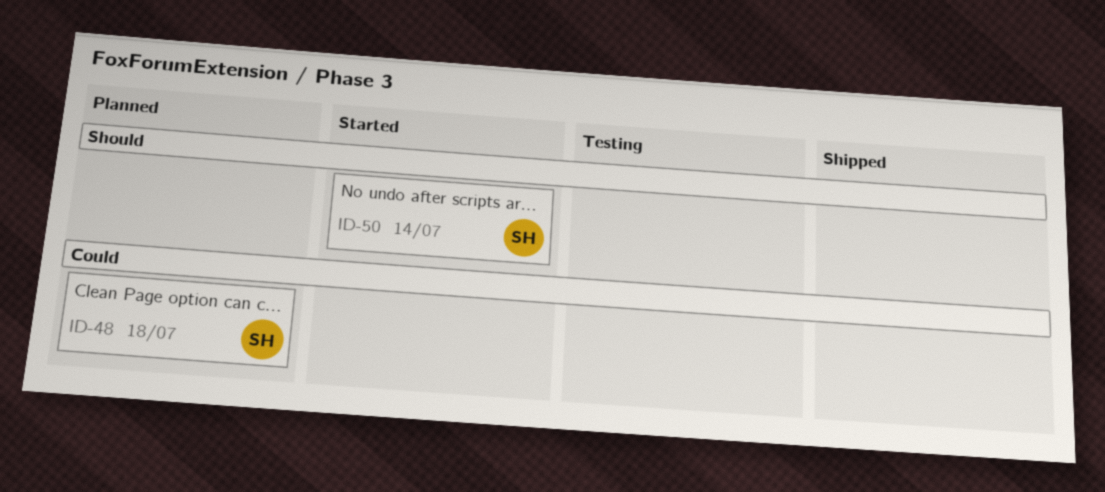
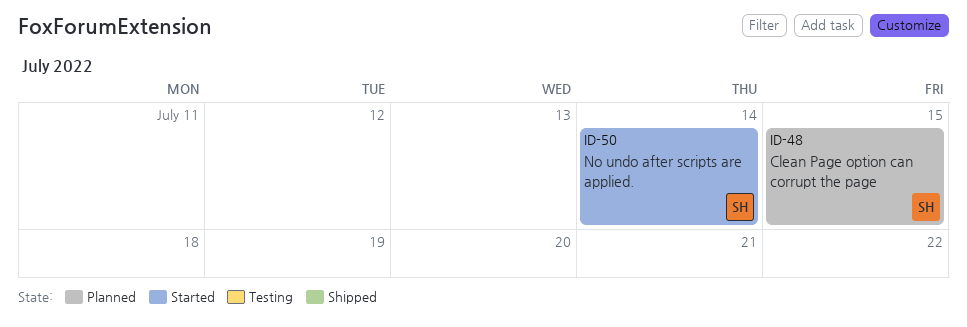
ID-48, due: Jul 18 -> Jul 15

